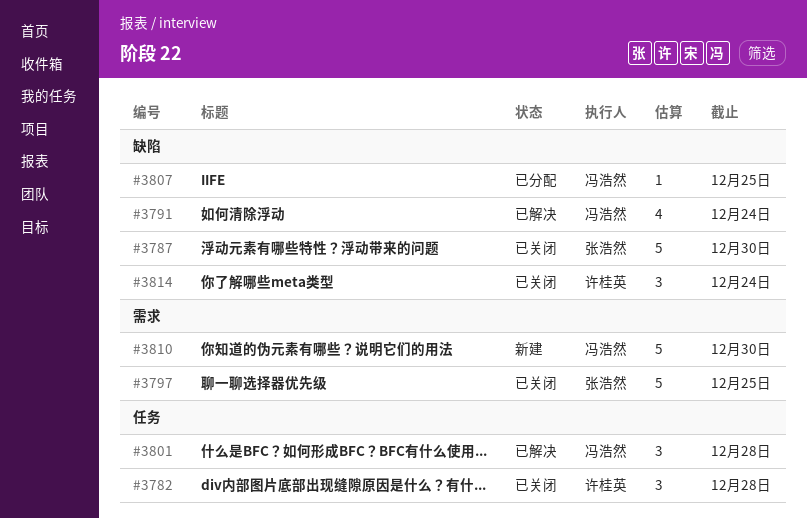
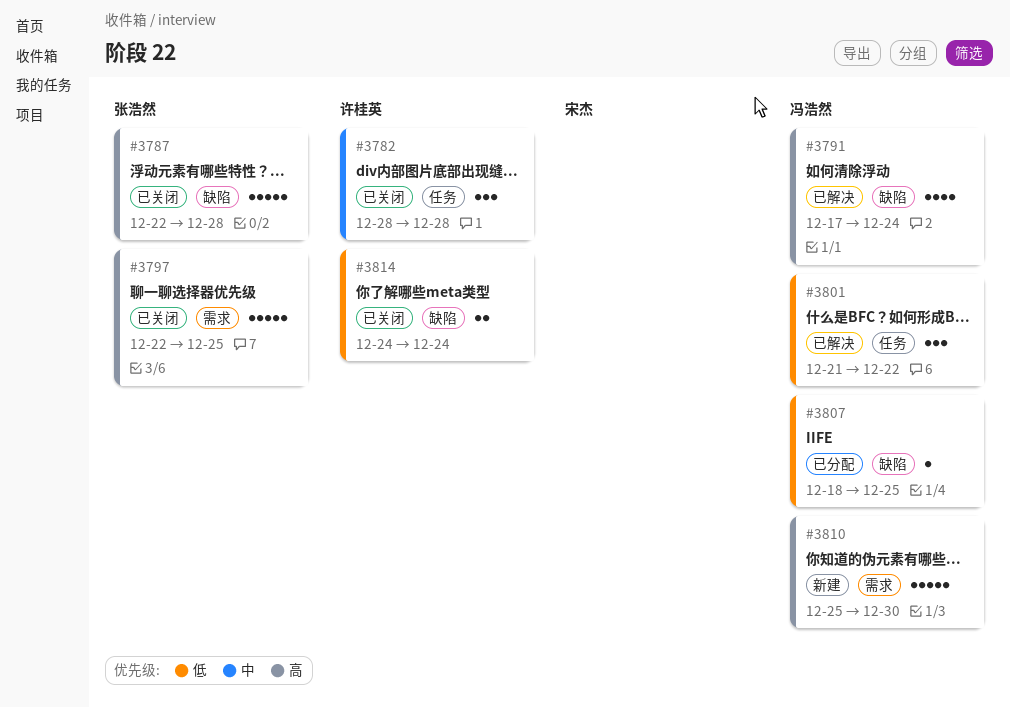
#3787, due: Dec 30 -> Dec 28
#3801, due: Dec 28 -> Dec 22
#3814, estimate: 3 -> 2

